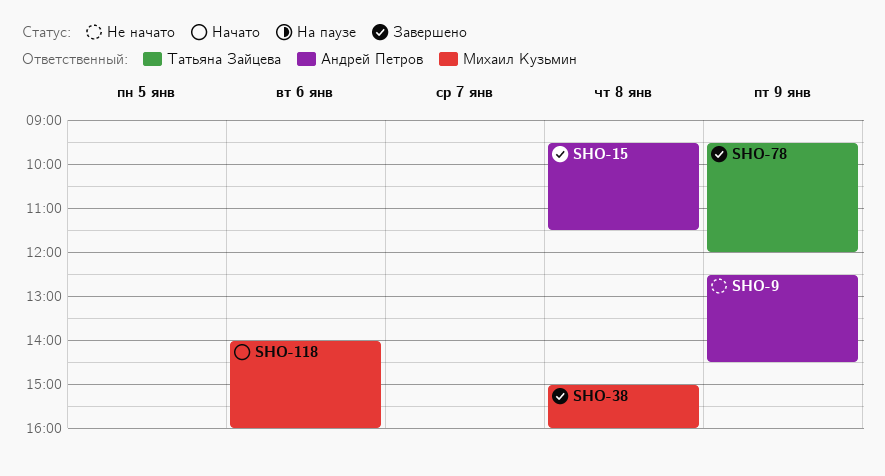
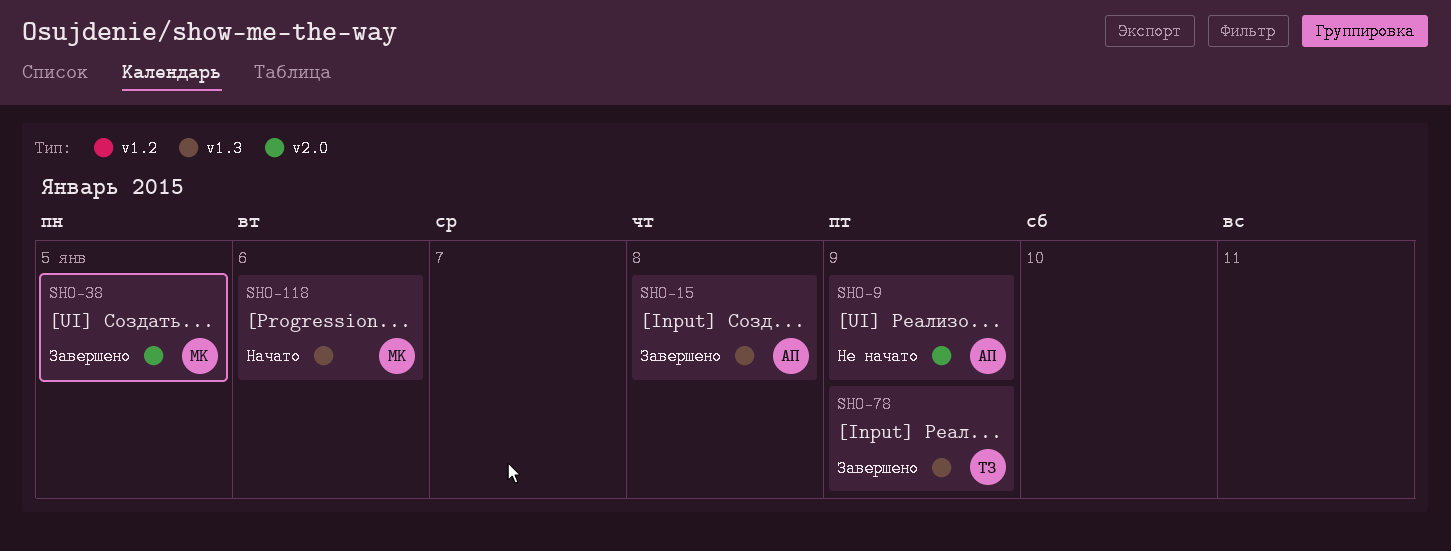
SHO-38, day: Jan 8 -> Jan 5

